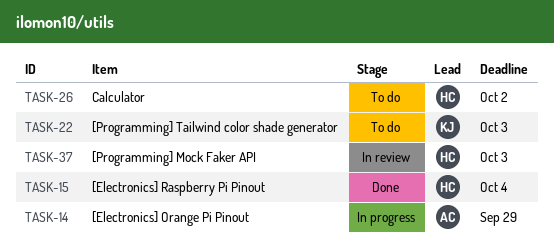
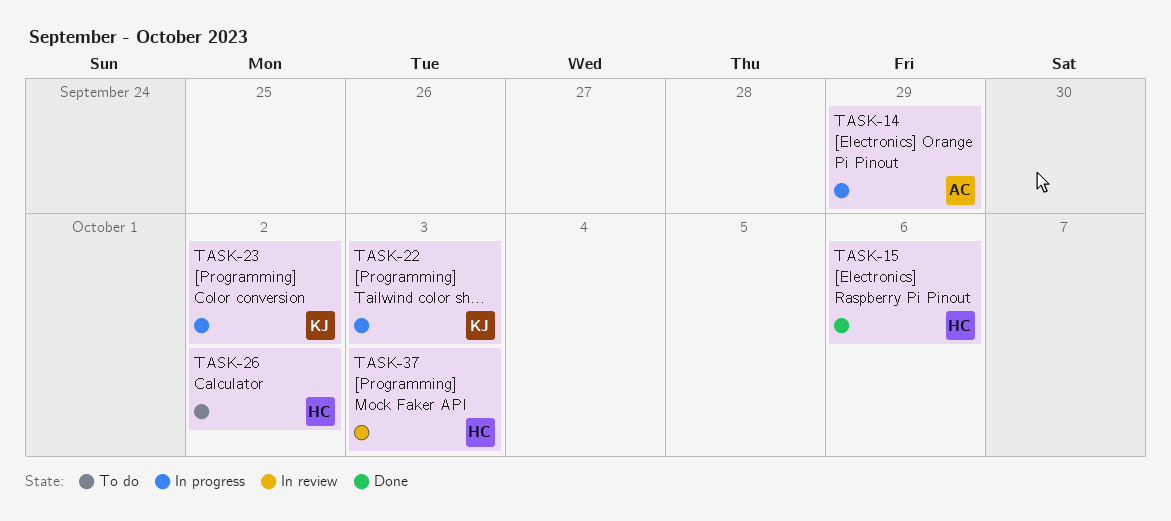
TASK-15, due: Oct 4 -> Oct 6
TASK-22, status: To do -> In progress
TASK-23: none -> present

